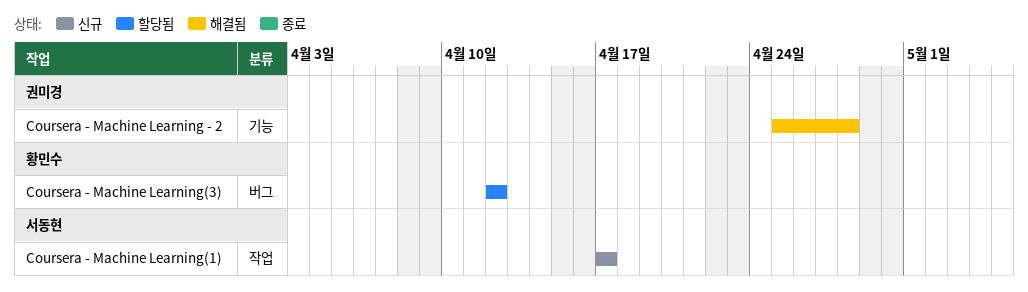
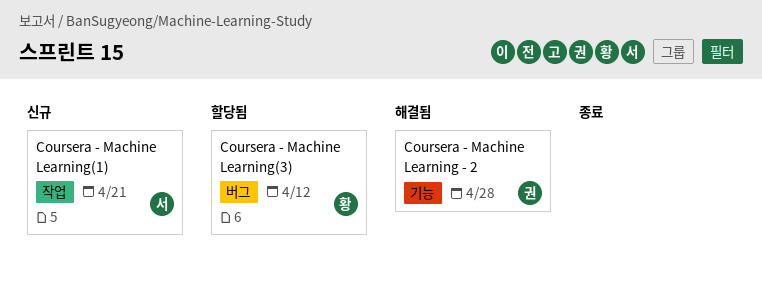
Coursera - Machine Learning(1), due: Apr 17 -> Apr 21

